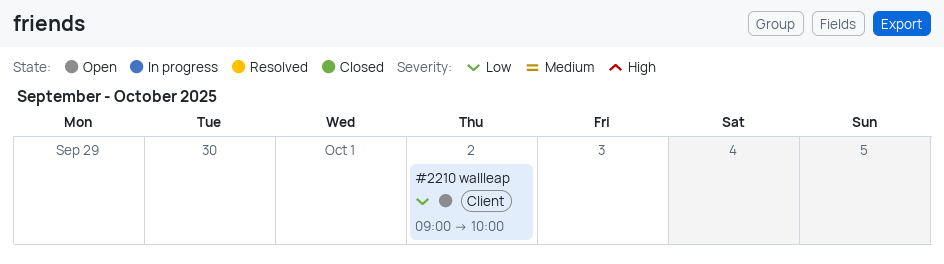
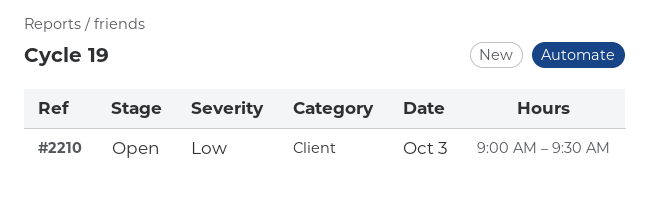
#2210, day: Oct 2 -> Oct 3
#2210, ends: 10:00 -> 09:30

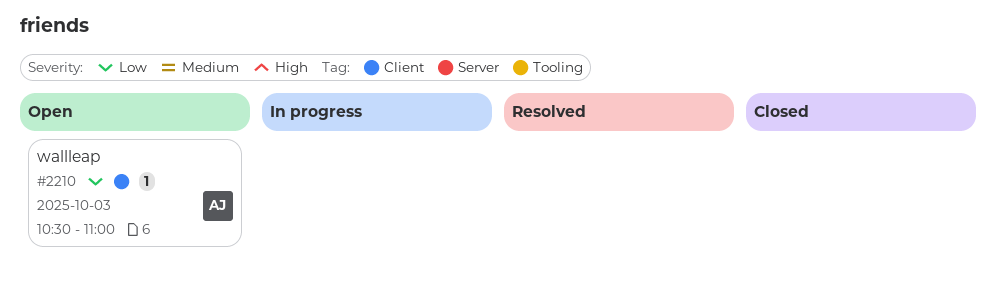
#2210, begins: 09:00 -> 10:30
#2210, ends: 09:30 -> 11:00

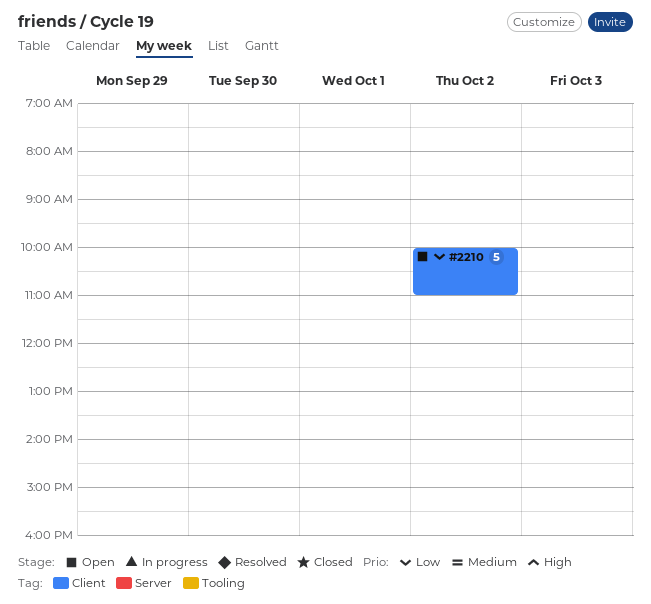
#2210, estimate: 1 -> 5
#2210, day: Oct 3 -> Oct 2
#2210, begins: 10:30 -> 10:00

